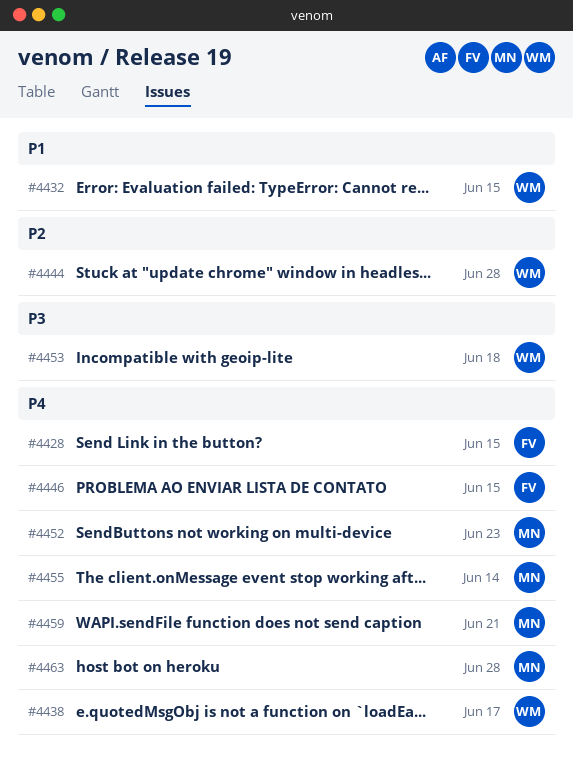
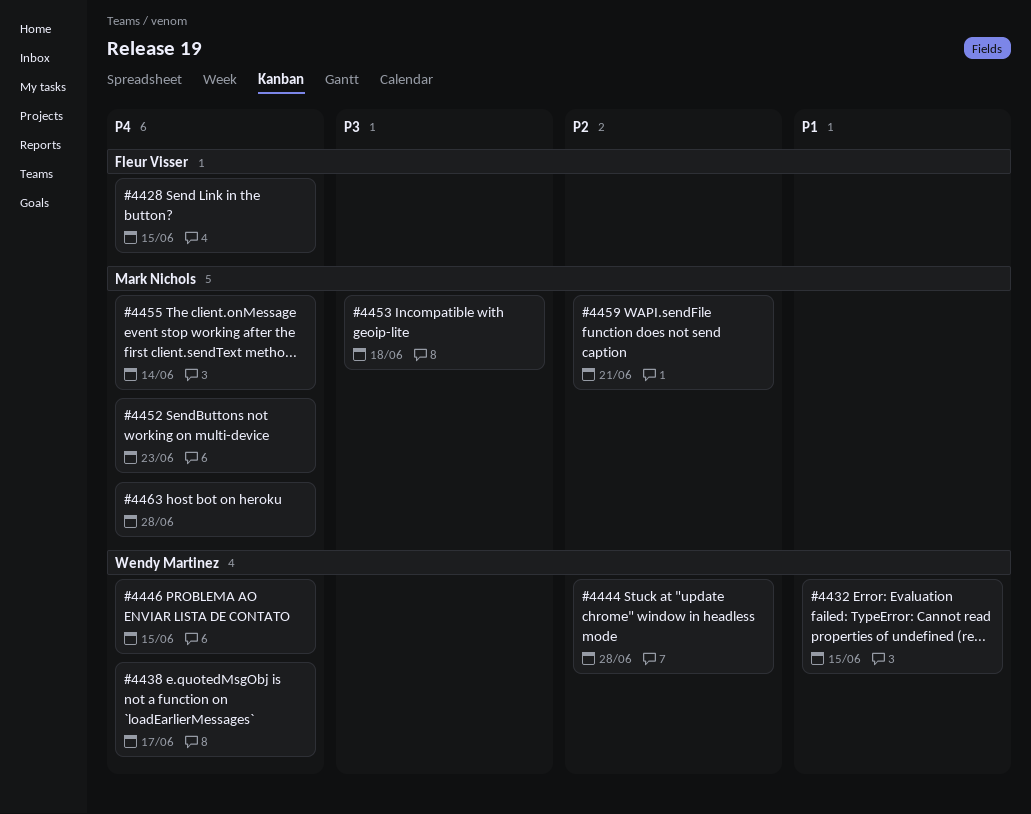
#4446, owner: Fleur Visser -> Wendy Martinez
#4453, owner: Wendy Martinez -> Mark Nichols
#4459, priority: P4 -> P2

